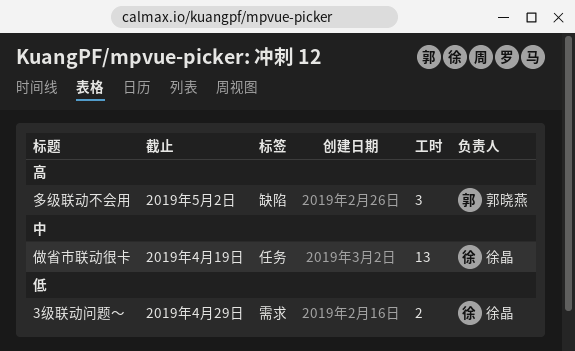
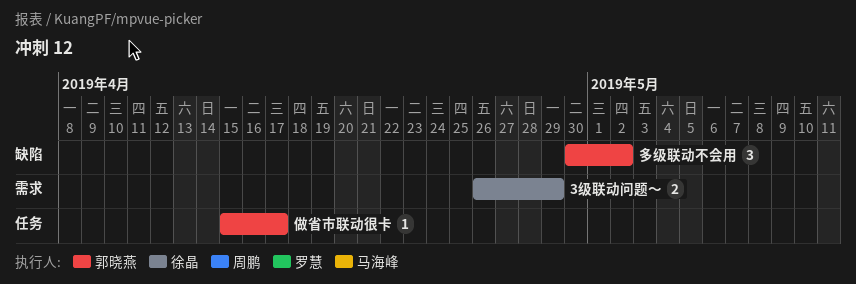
做省市联动很卡, owner: 徐晶 -> 郭晓燕
做省市联动很卡, estimate: 13 -> 1
做省市联动很卡, due: Apr 19 -> Apr 17

